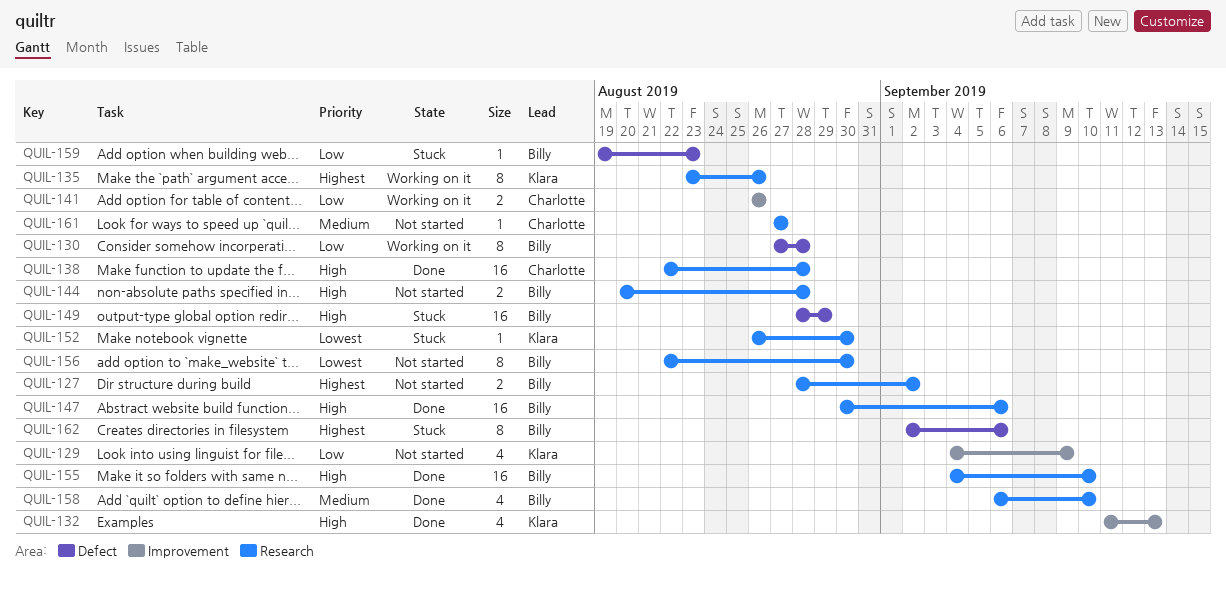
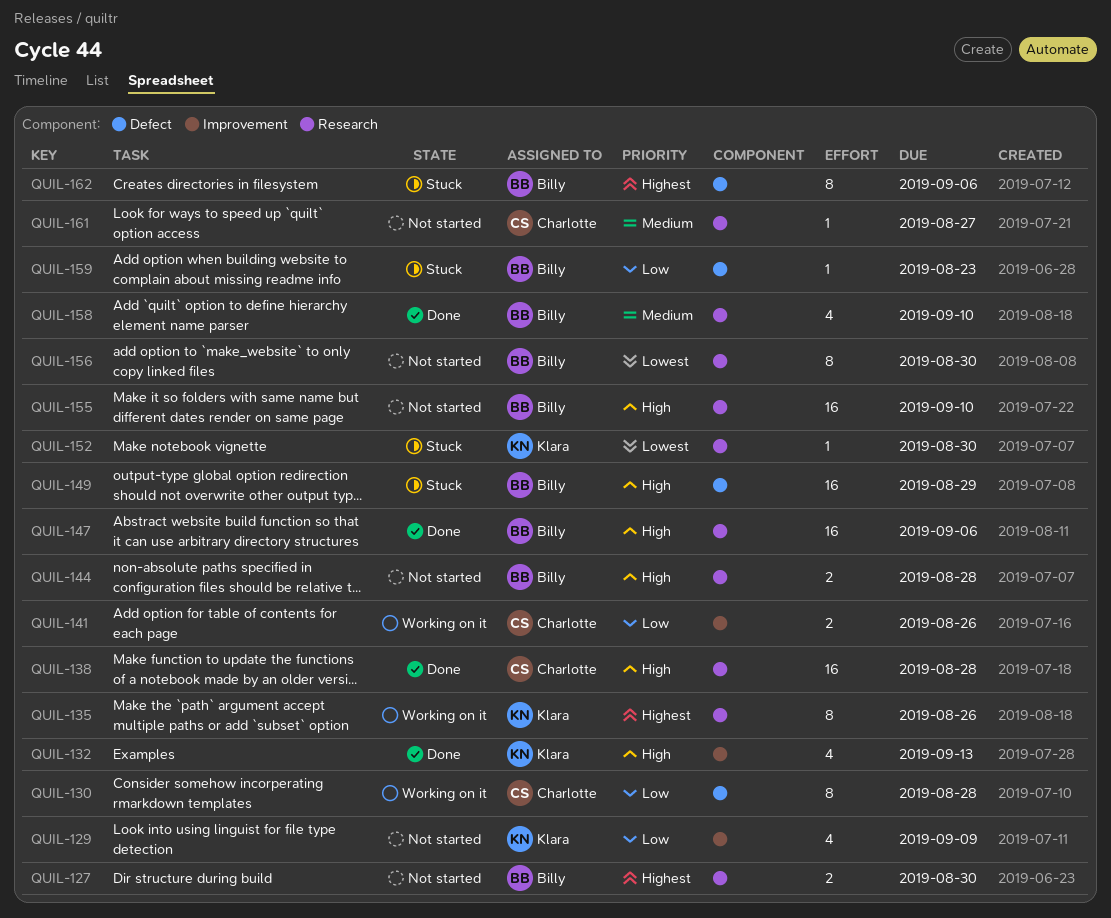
QUIL-127, due: Sep 2 -> Aug 30
QUIL-130, owner: Billy -> Charlotte
QUIL-155, status: Done -> Not started

